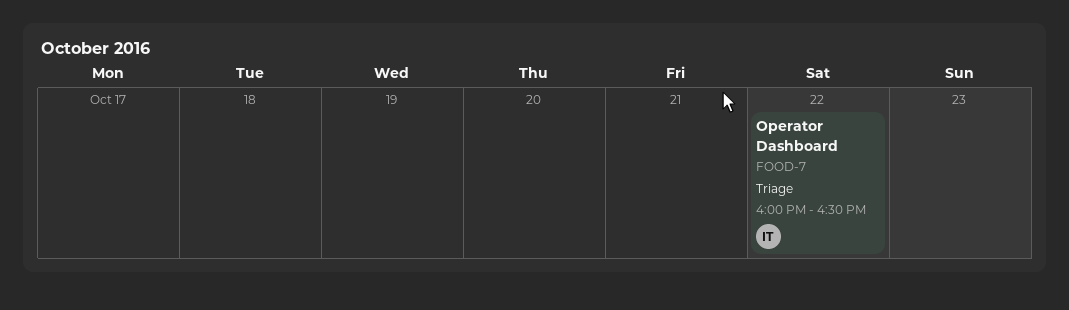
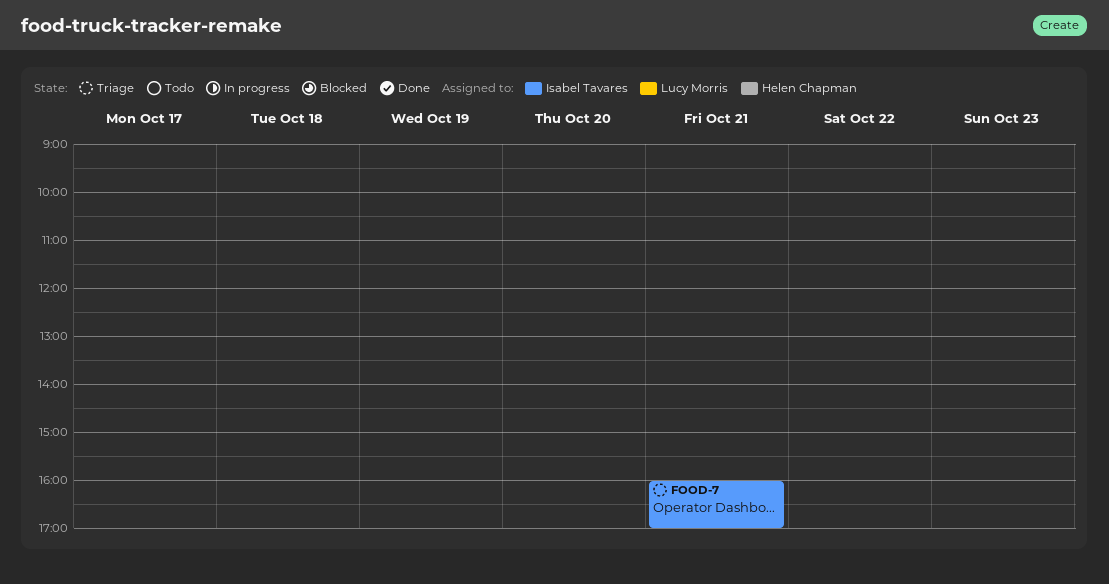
FOOD-7, day: Oct 22 -> Oct 21
FOOD-7, ends: 16:30 -> 17:00

